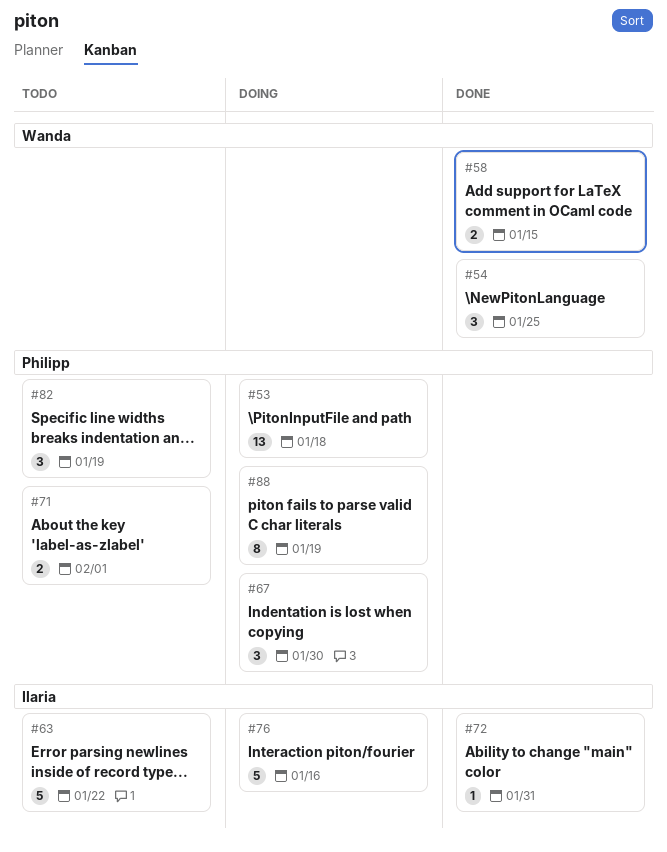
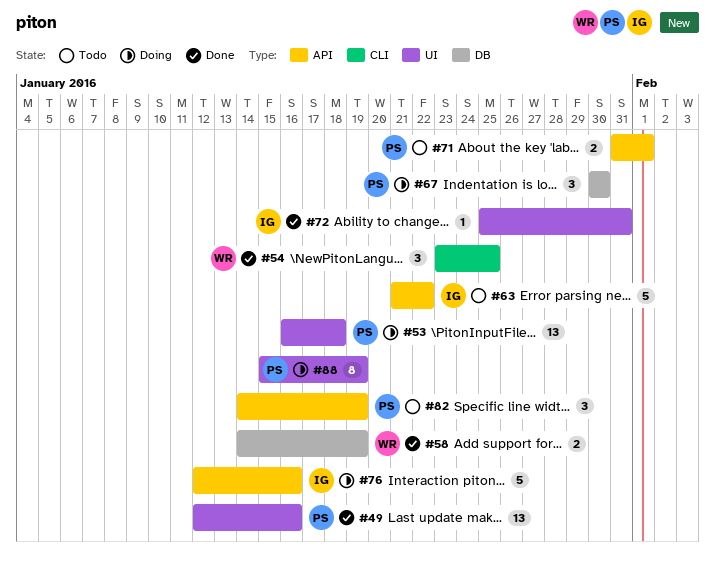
#49: none -> present
#58, due: Jan 15 -> Jan 19

